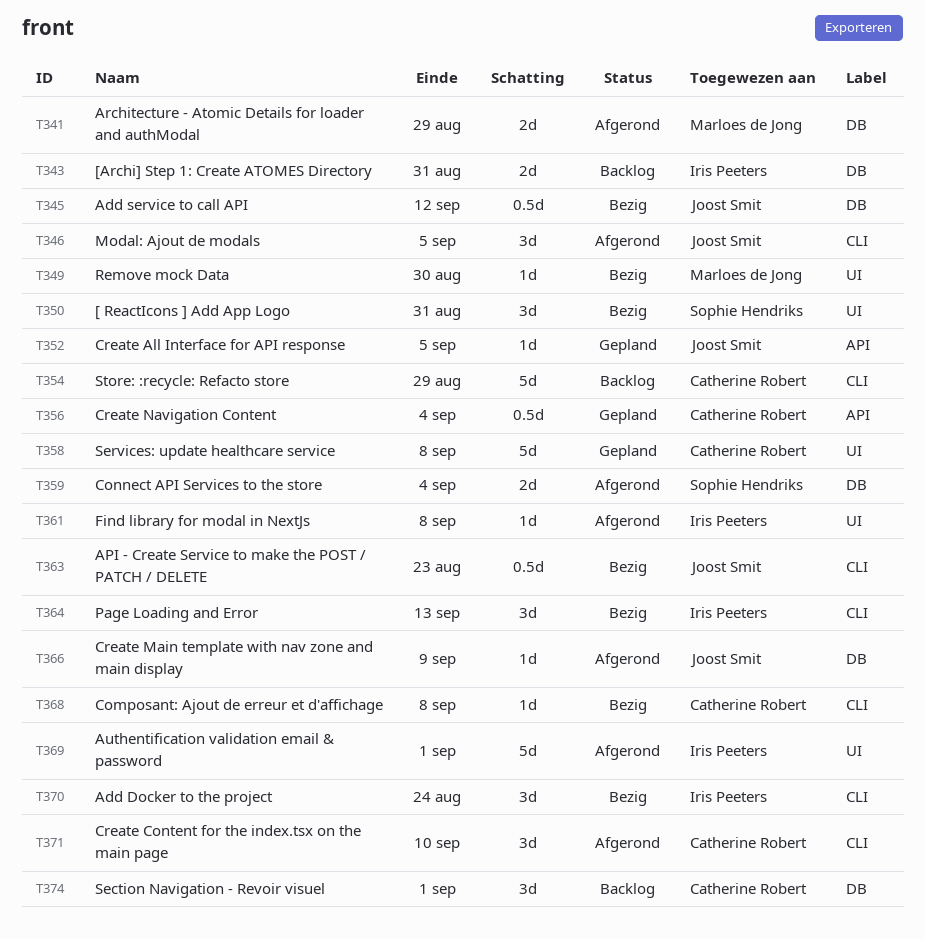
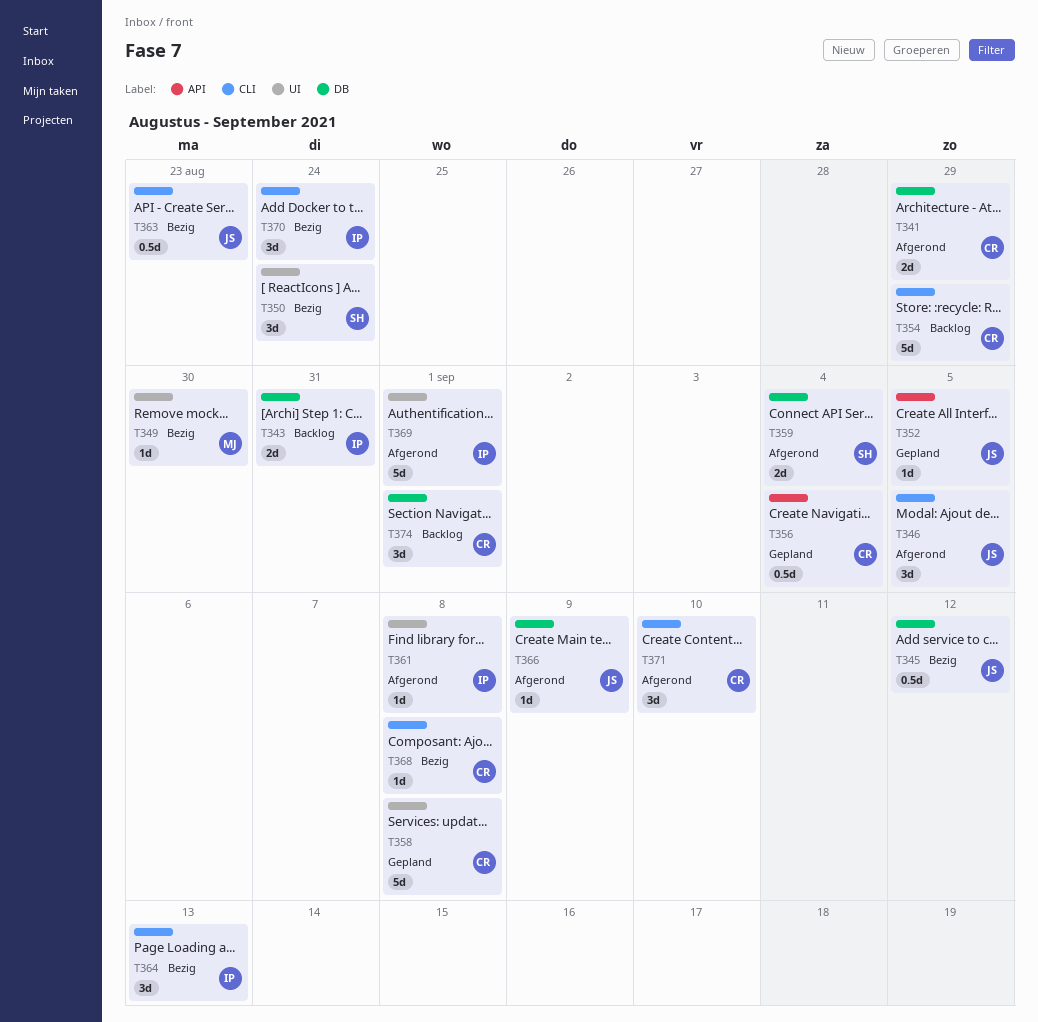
T341, owner: Marloes de Jong -> Catherine Robert
T350, due: Aug 31 -> Aug 24

